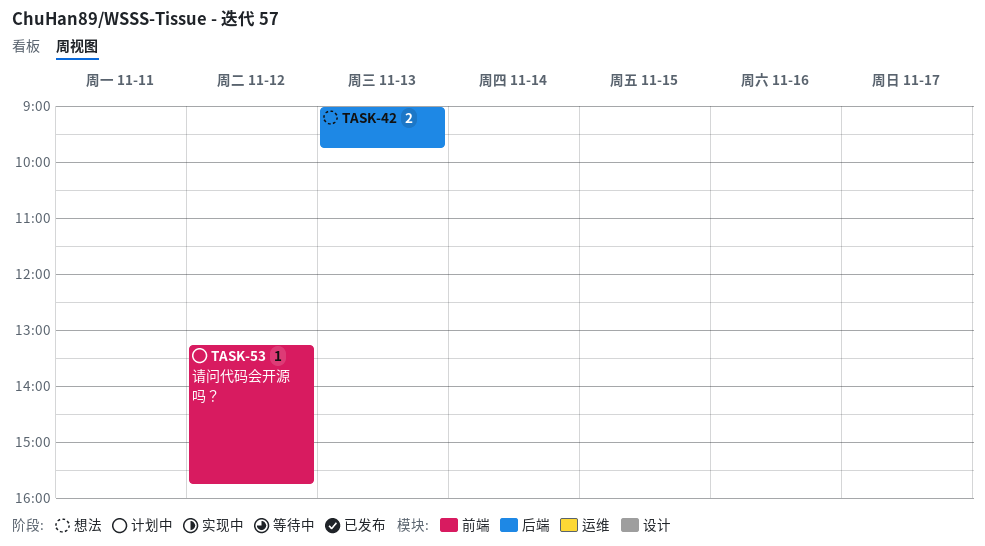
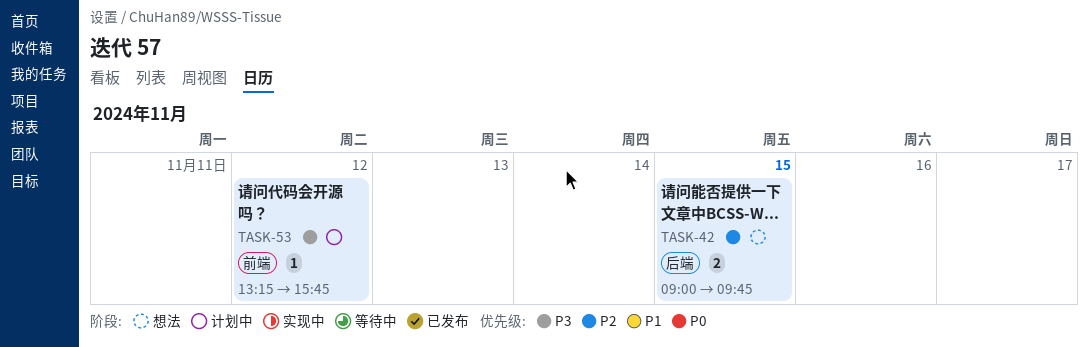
TASK-42, day: Nov 13 -> Nov 15

